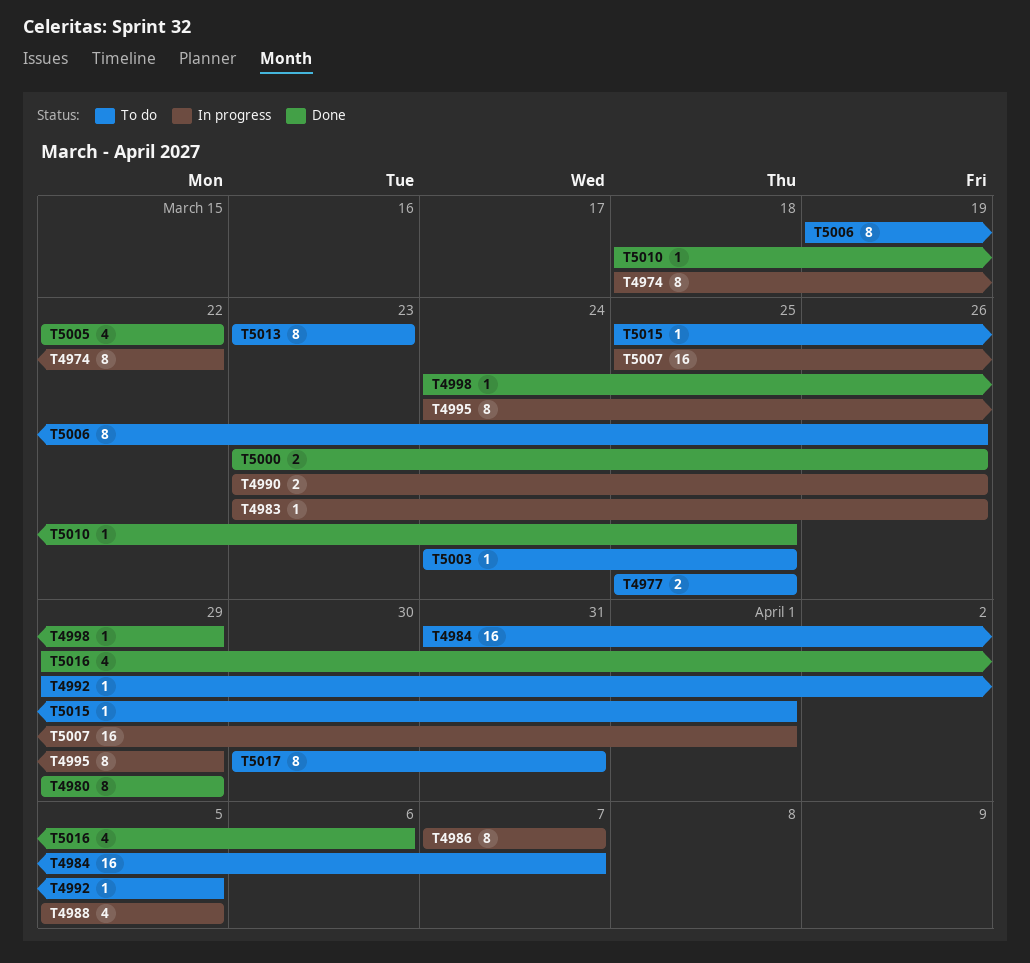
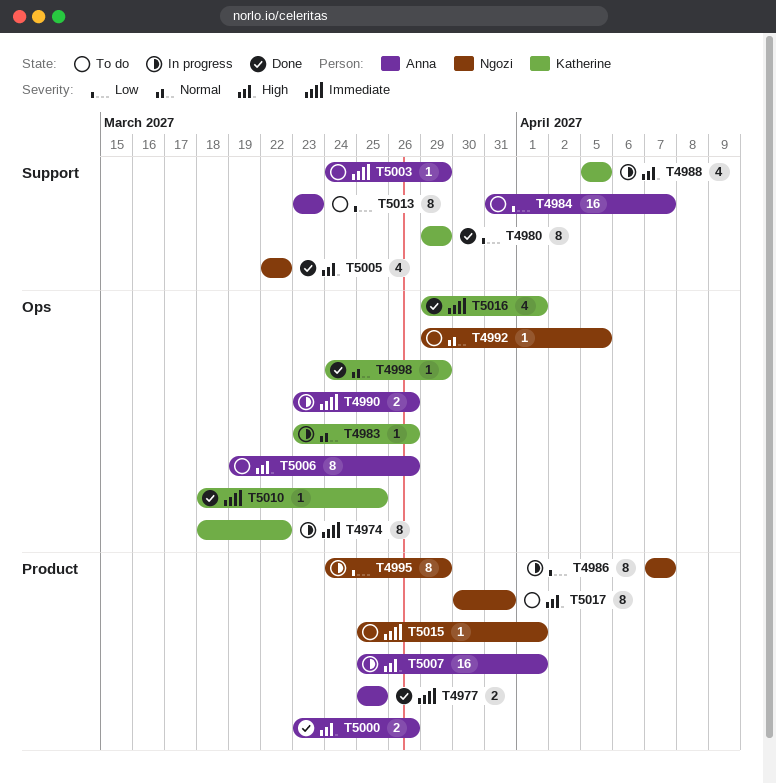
T4977, status: To do -> Done
T5003, due: Mar 25 -> Mar 29
T5016, due: Apr 6 -> Apr 1

